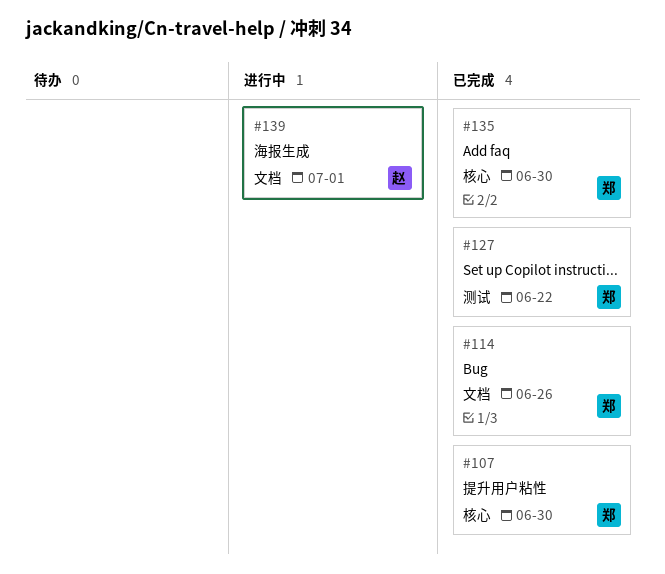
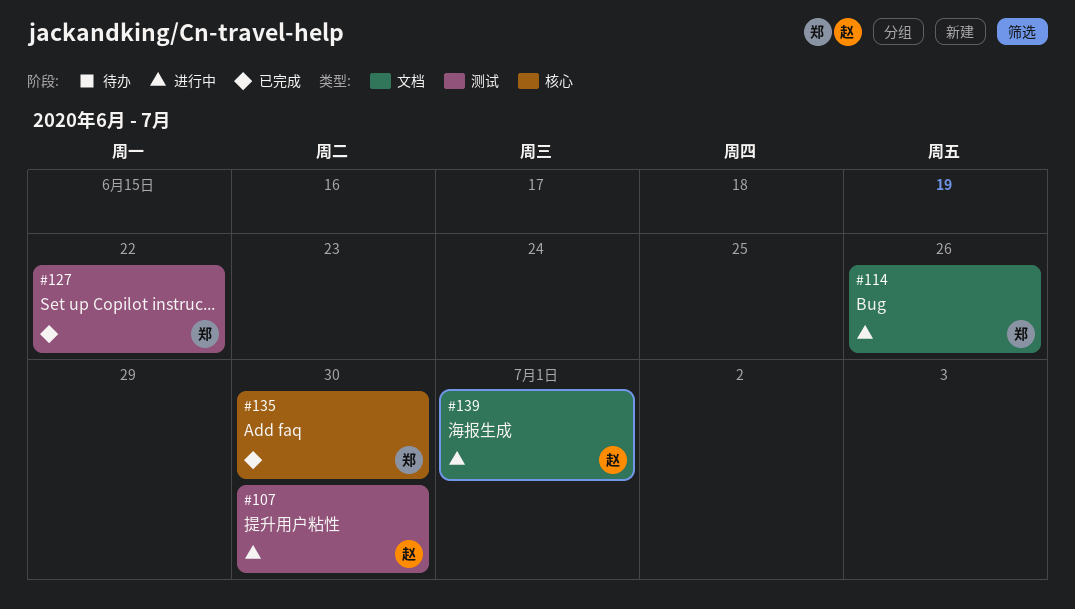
#107, status: 已完成 -> 进行中
#107, owner: 郑 -> 赵
#107, label: 核心 -> 测试
#114, status: 已完成 -> 进行中

